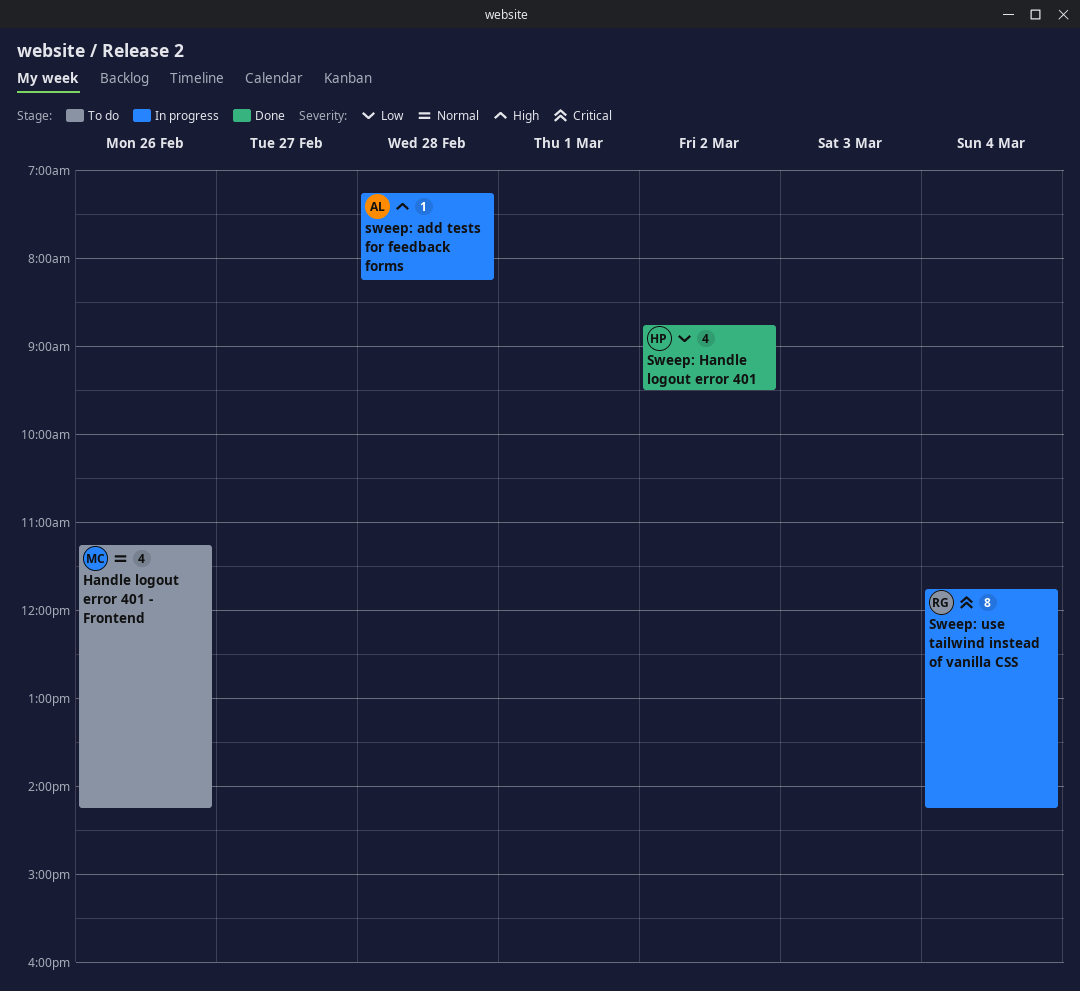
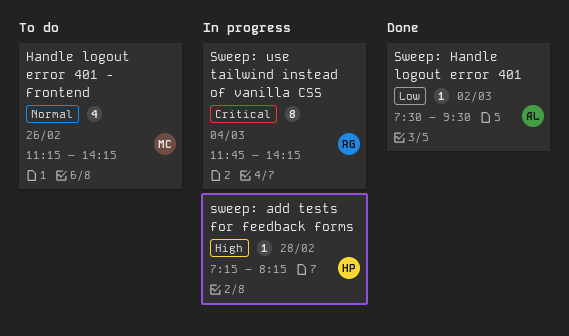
sweep: add tests for feedback forms, owner: AL -> HP
Sweep: Handle logout error 401, owner: HP -> AL
Sweep: Handle logout error 401, estimate: 4 -> 1
Sweep: Handle logout error 401, begins: 08:45 -> 07:30

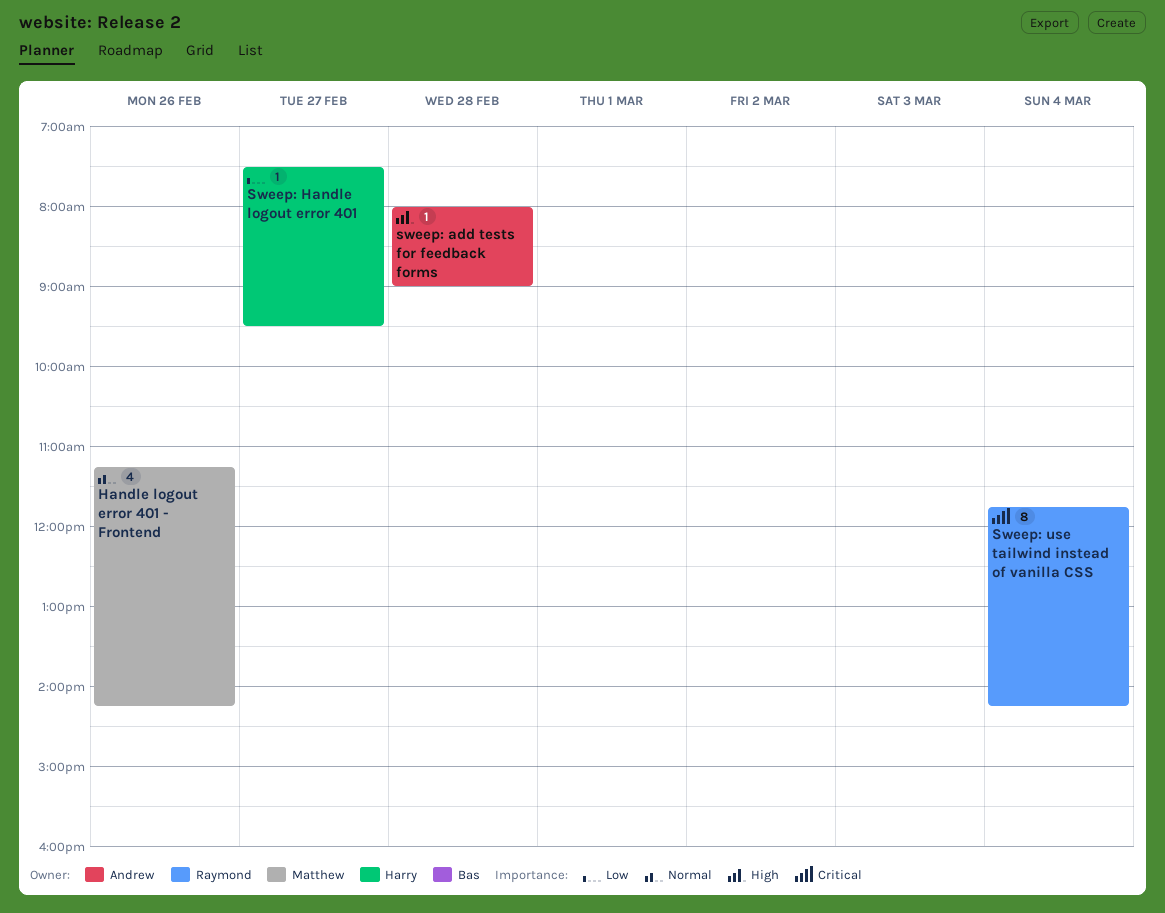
sweep: add tests for feedback forms, owner: Harry -> Andrew
sweep: add tests for feedback forms, begins: 07:15 -> 08:00
sweep: add tests for feedback forms, ends: 08:15 -> 09:00
Sweep: Handle logout error 401, owner: Andrew -> Harry
Sweep: Handle logout error 401, day: Mar 2 -> Feb 27

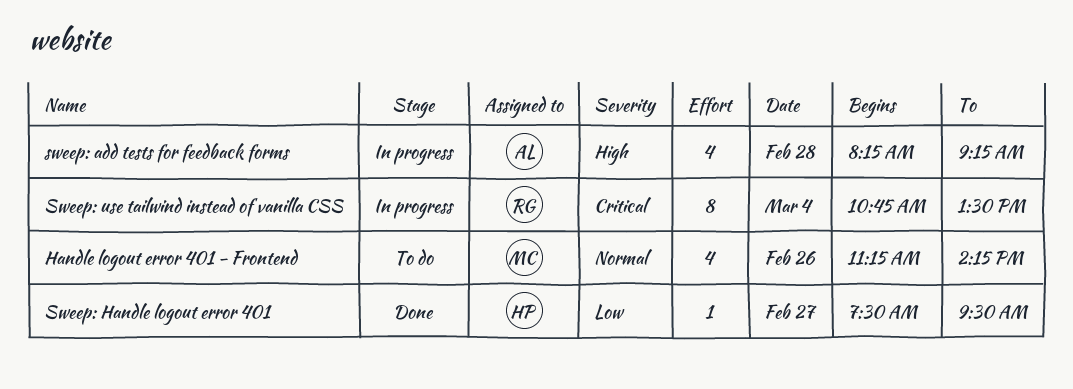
sweep: add tests for feedback forms, estimate: 1 -> 4
sweep: add tests for feedback forms, begins: 08:00 -> 08:15
sweep: add tests for feedback forms, ends: 09:00 -> 09:15
Sweep: use tailwind instead of vanilla CSS, begins: 11:45 -> 10:45
Sweep: use tailwind instead of vanilla CSS, ends: 14:15 -> 13:30

